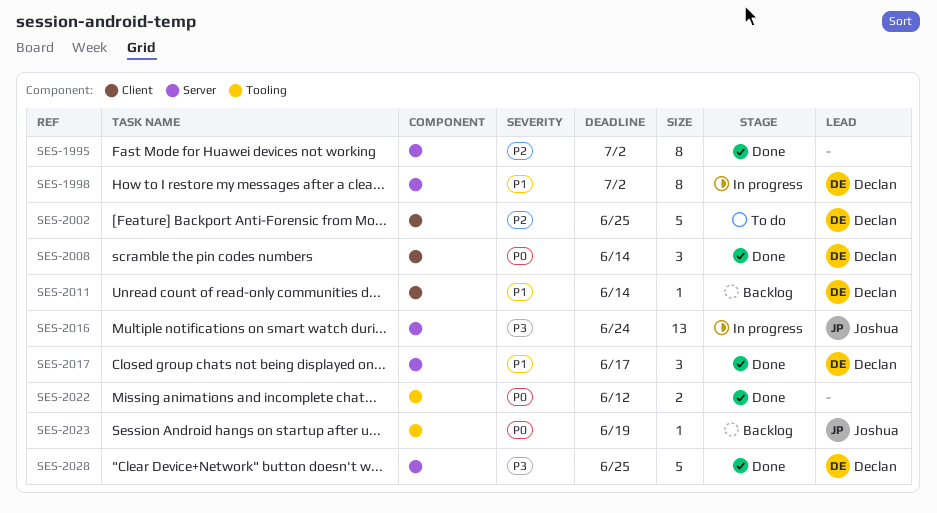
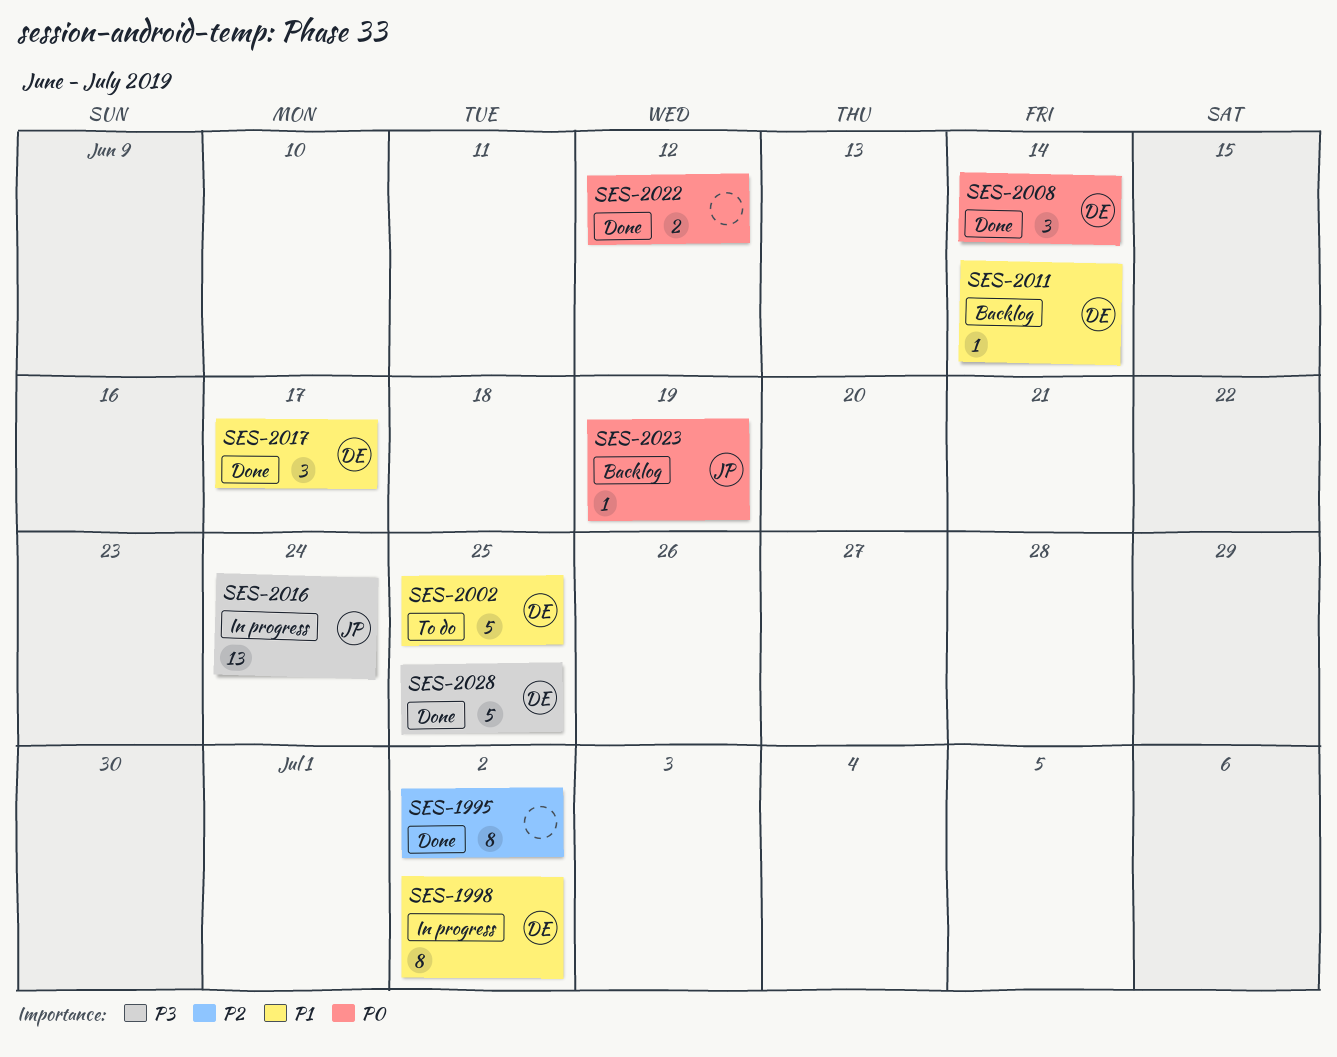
SES-2002, priority: P2 -> P1

